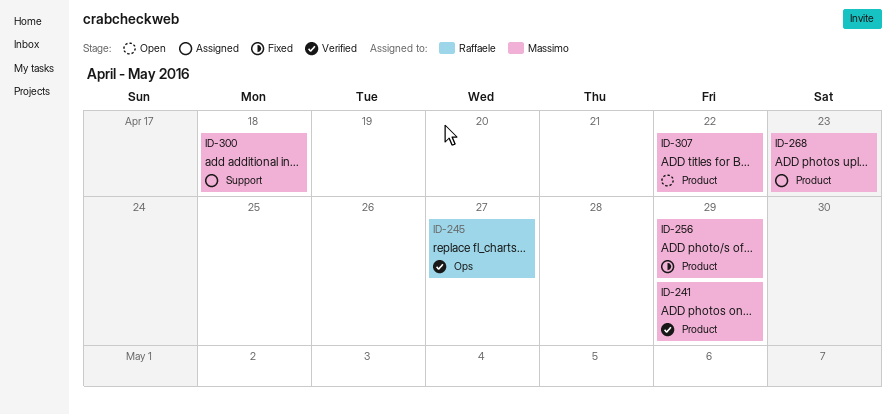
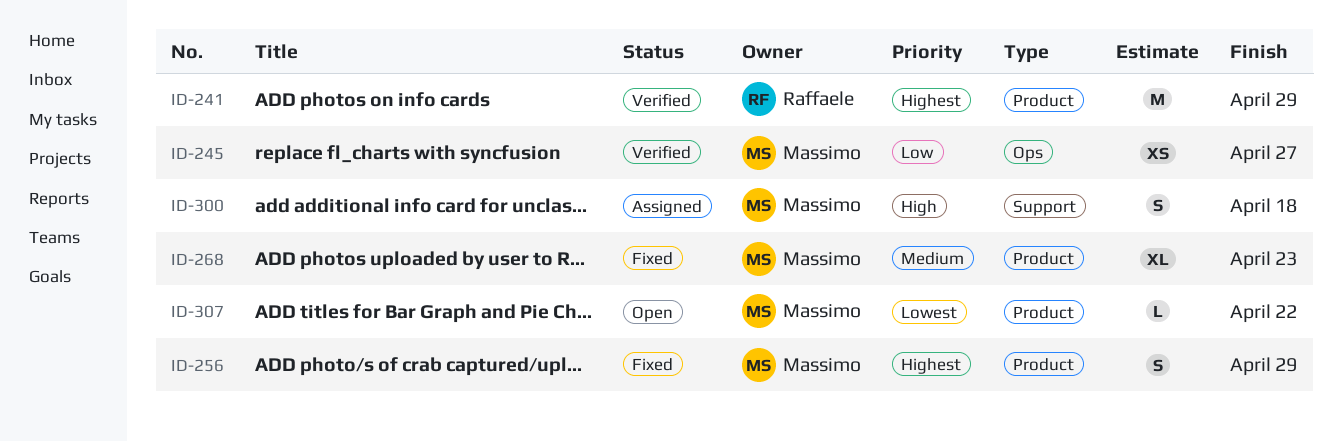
ID-241, owner: Massimo -> Raffaele
ID-245, owner: Raffaele -> Massimo
ID-268, status: Assigned -> Fixed

